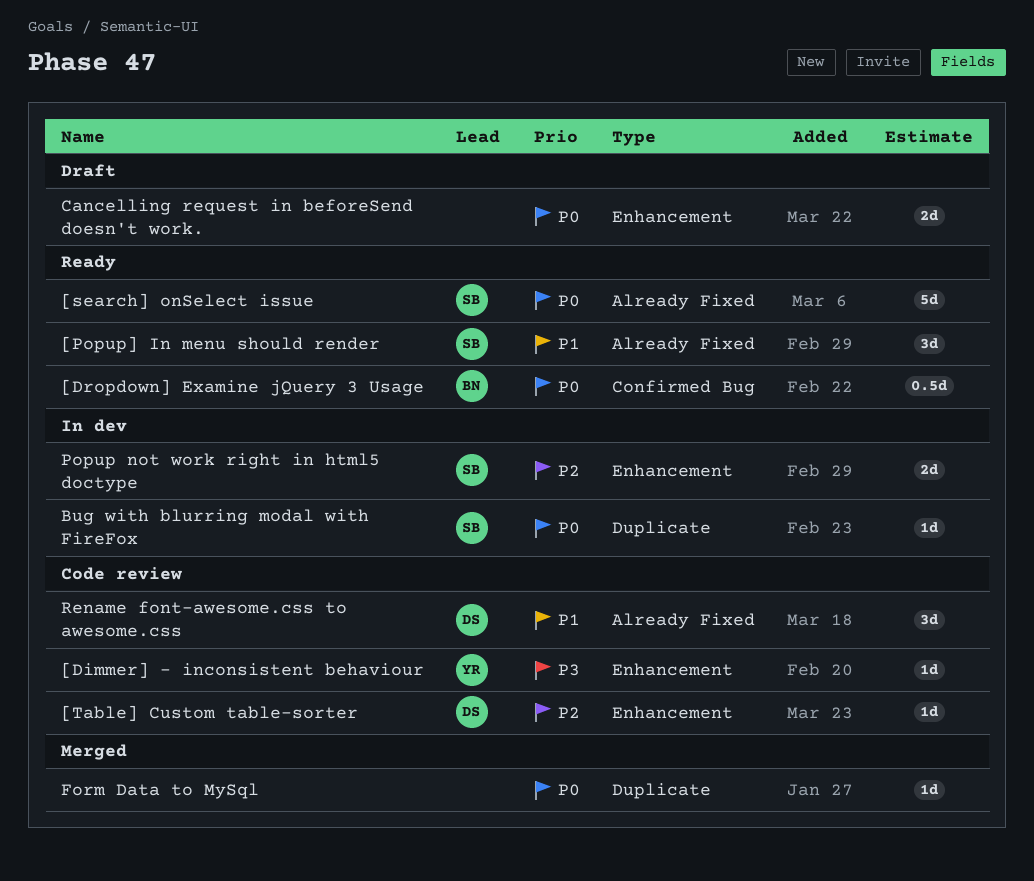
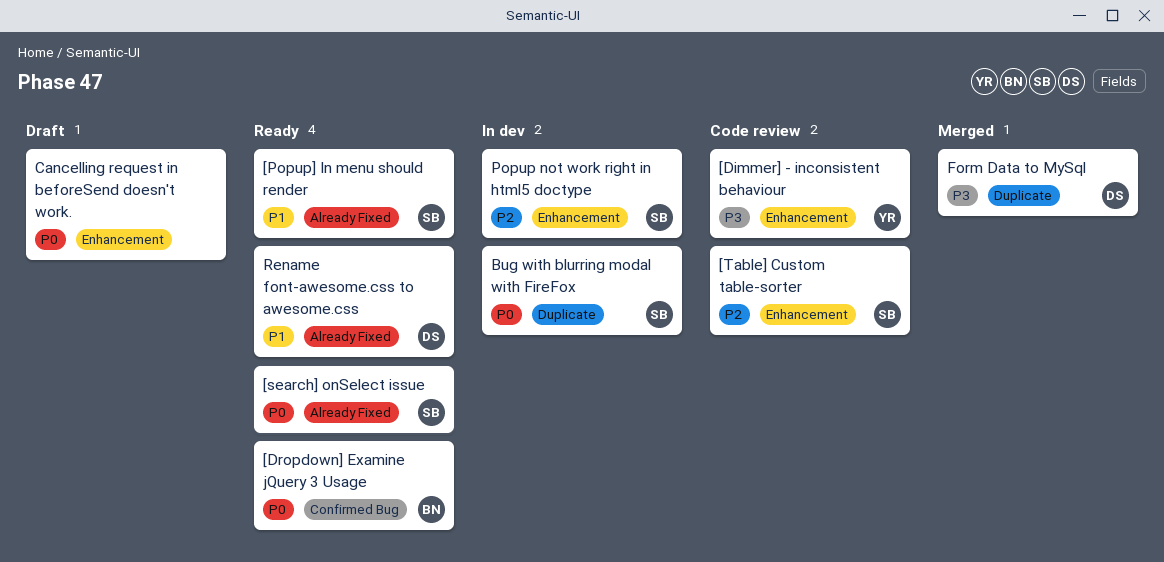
[Table] Custom table-sorter, owner: DS -> SB
Form Data to MySql, owner: none -> DS
Form Data to MySql, priority: P0 -> P3
Rename font-awesome.css to awesome.css, status: Code review -> Ready

